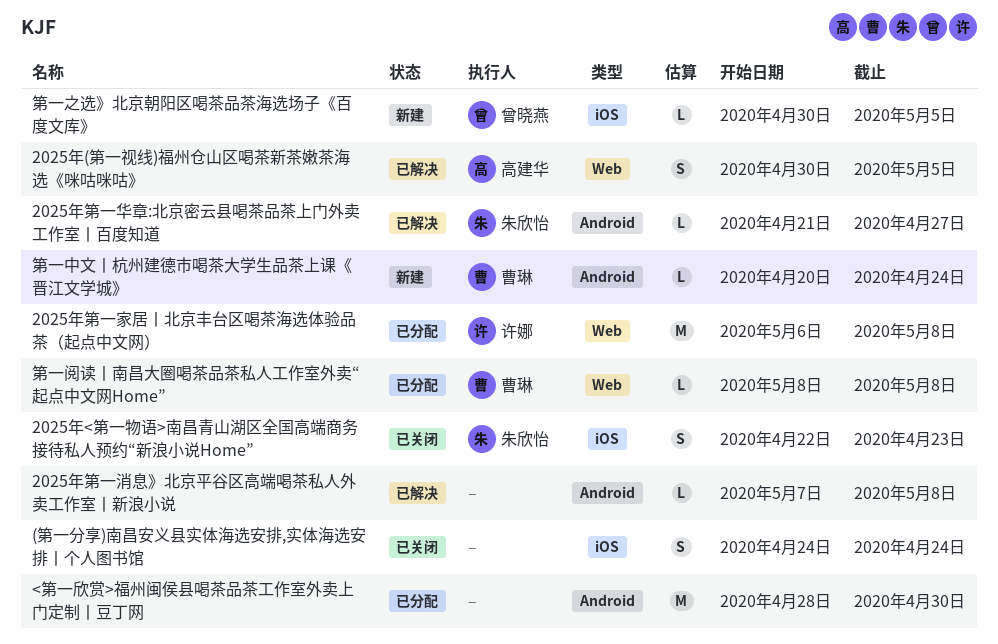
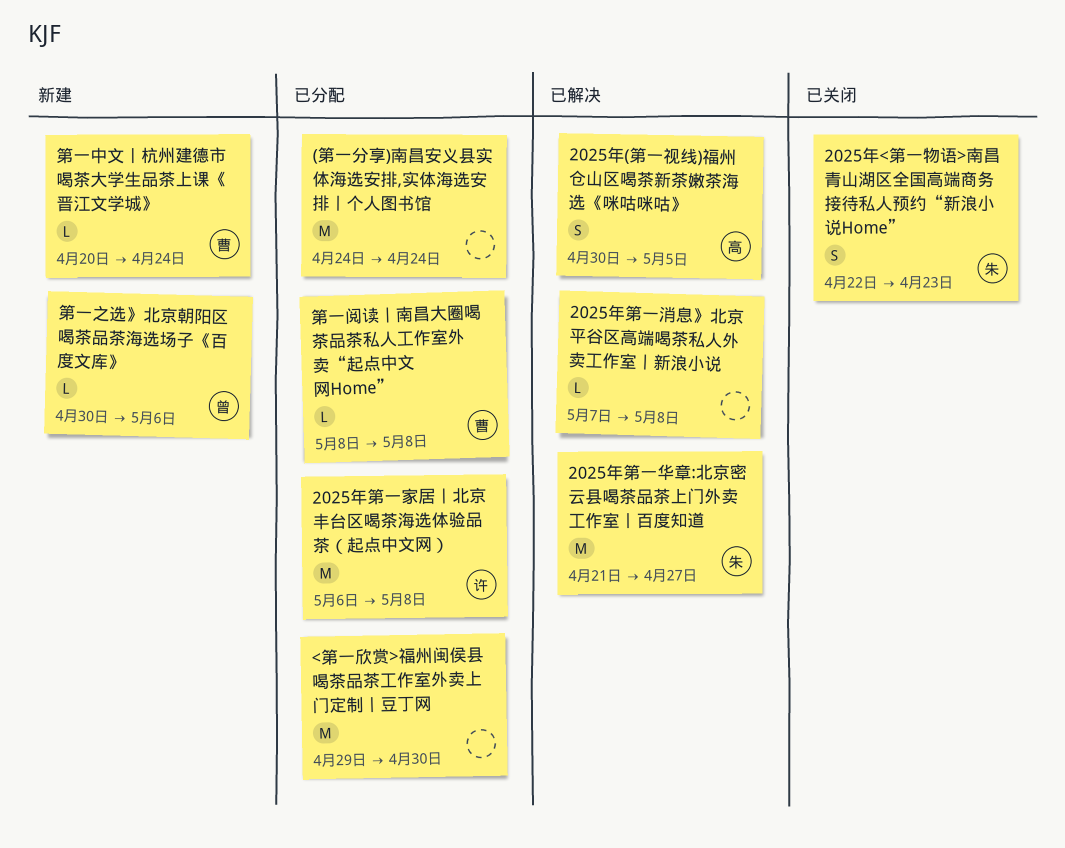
(第一分享)南昌安义县实体海选安排,实体海选安排丨个人图书馆, status: 已关闭 -> 已分配
(第一分享)南昌安义县实体海选安排,实体海选安排丨个人图书馆, estimate: S -> M
2025年第一华章:北京密云县喝茶品茶上门外卖工作室丨百度知道, estimate: L -> M
<第一欣赏>福州闽侯县喝茶品茶工作室外卖上门定制丨豆丁网, start: Apr 28 -> Apr 29
第一之选》北京朝阳区喝茶品茶海选场子《百度文库》, due: May 5 -> May 6

